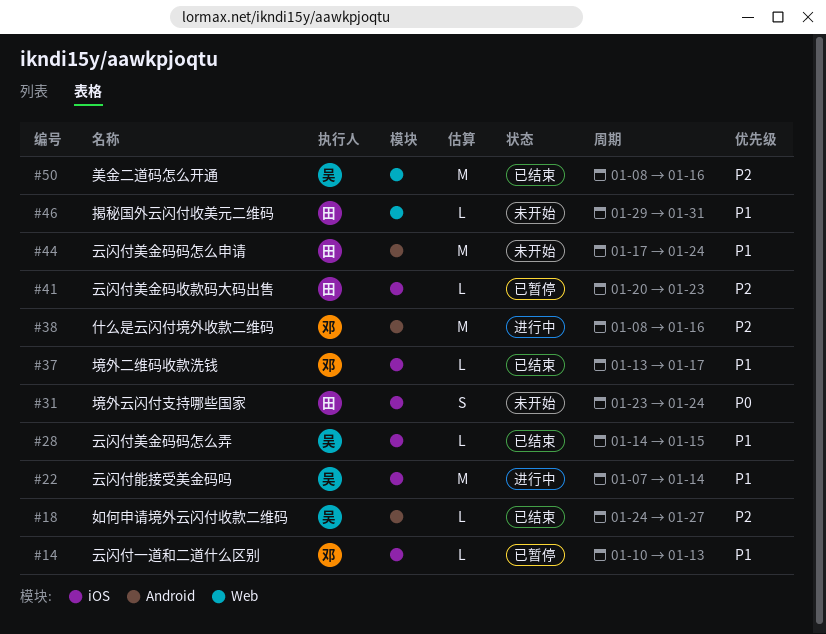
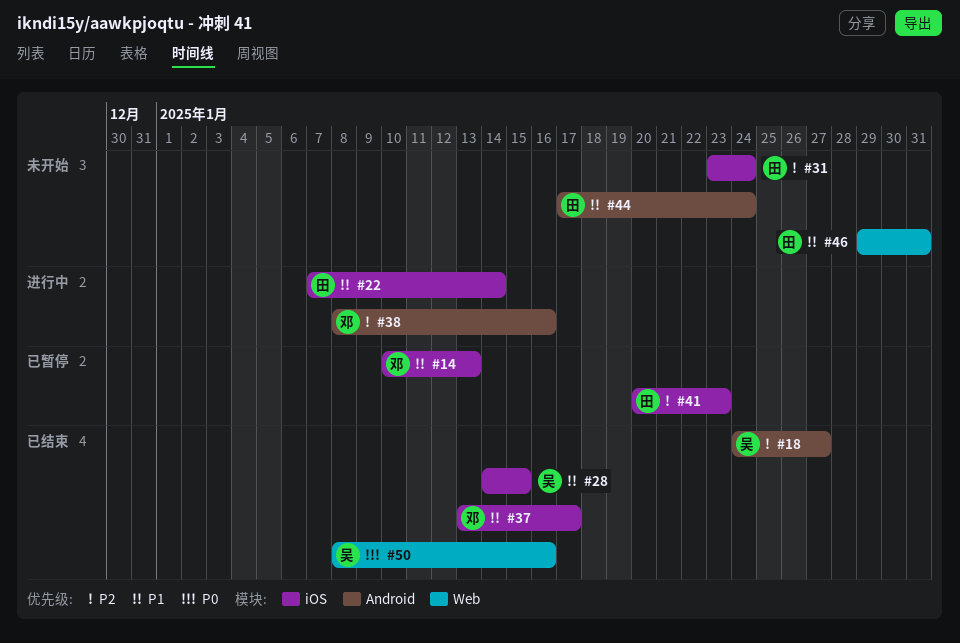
#22, owner: 吴 -> 田
#31, priority: P0 -> P2
#50, priority: P2 -> P0

